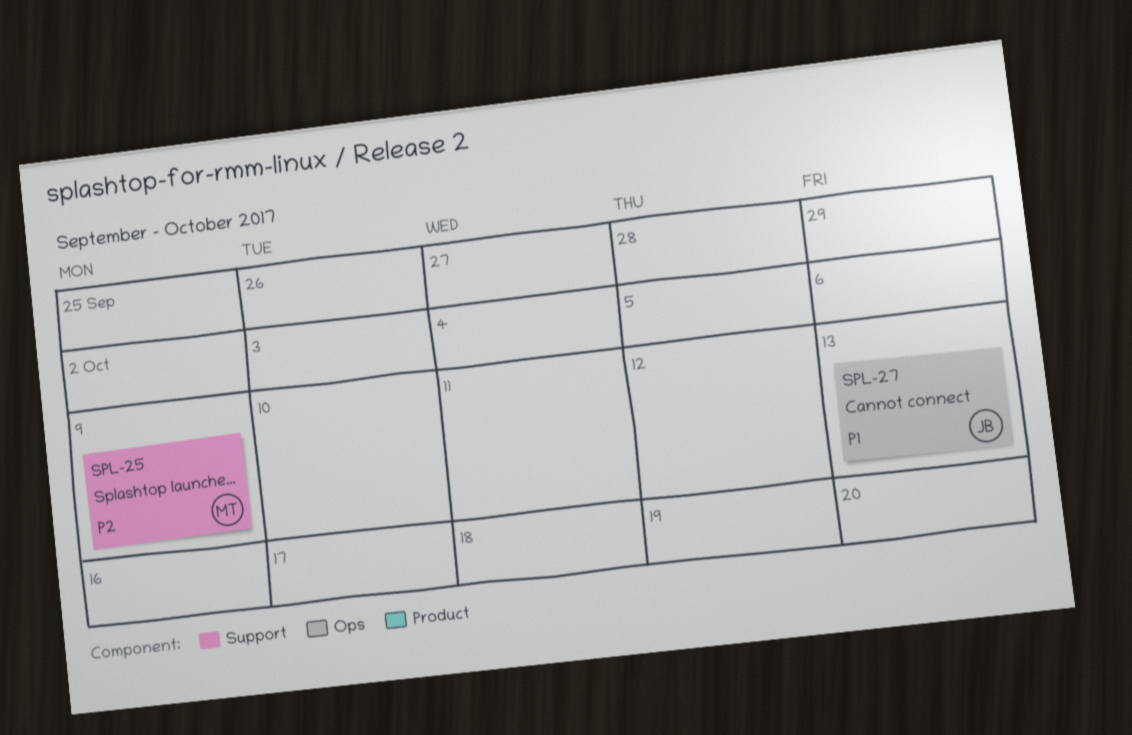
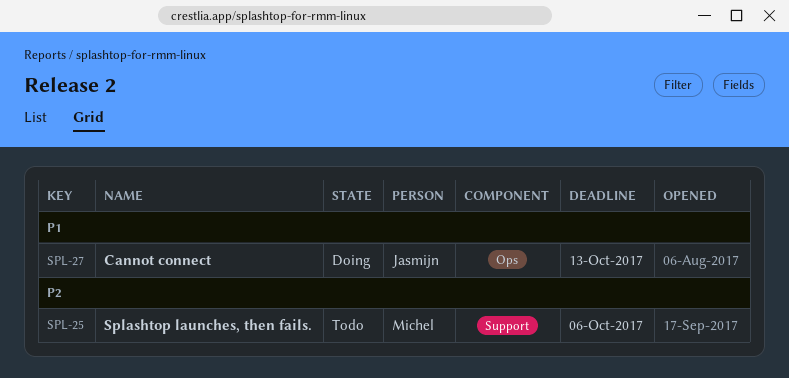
SPL-25, due: Oct 9 -> Oct 6

